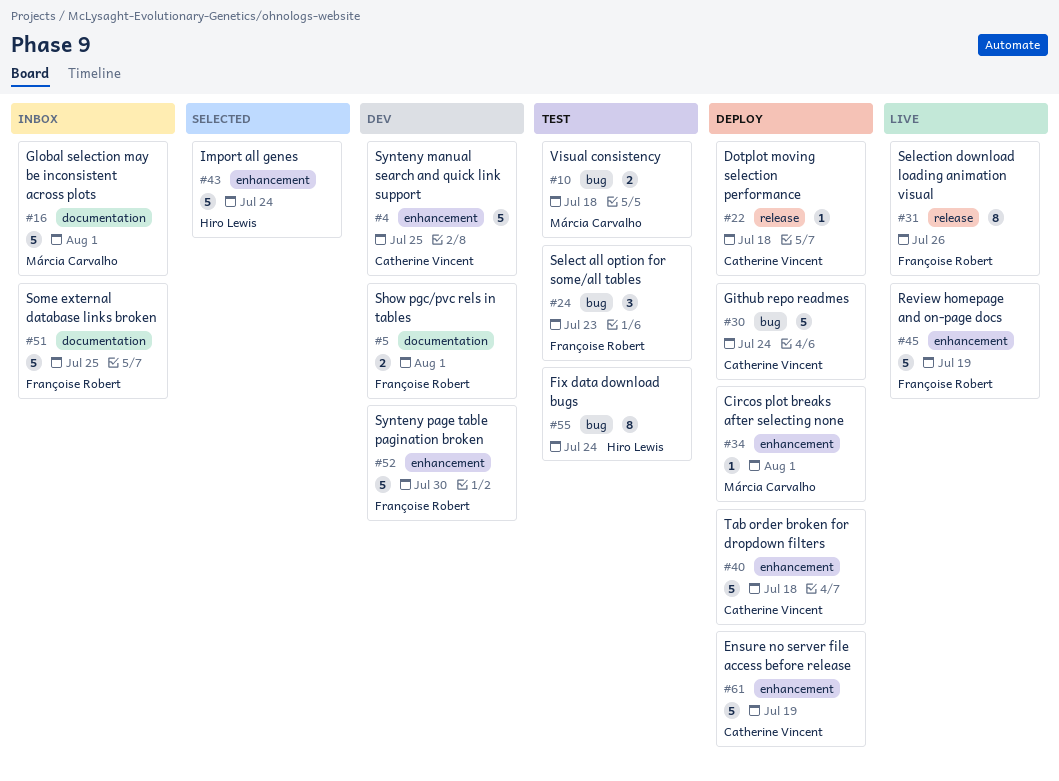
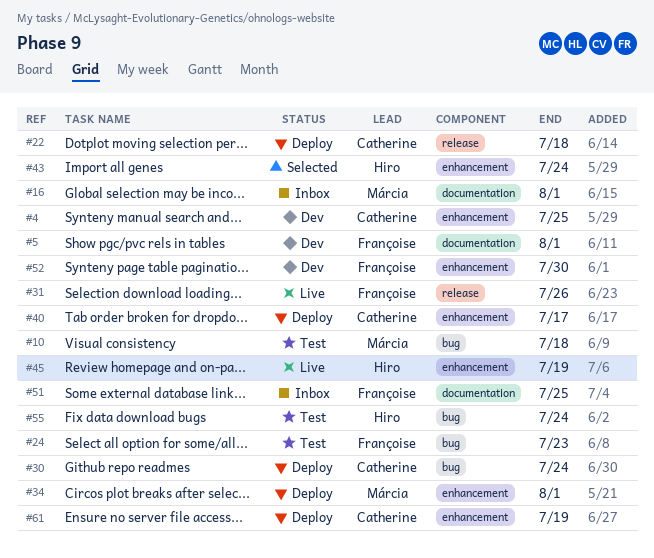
#40, due: Jul 18 -> Jul 17
#45, owner: Françoise Robert -> Hiro Lewis

